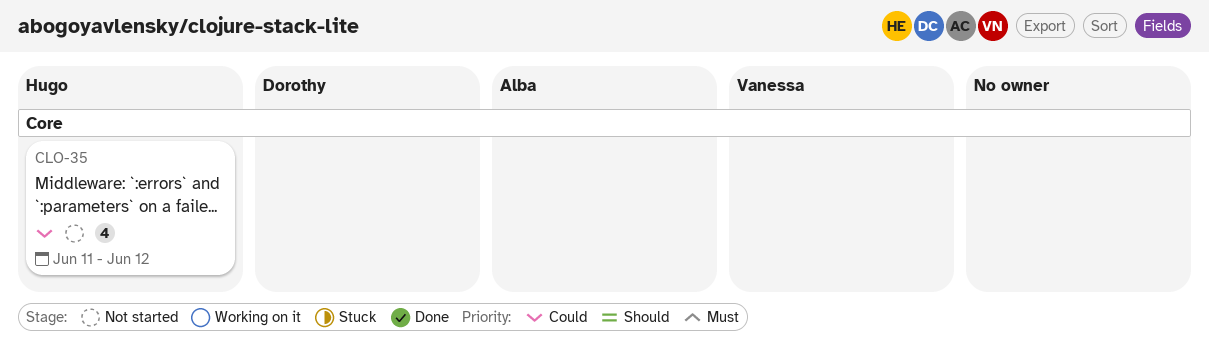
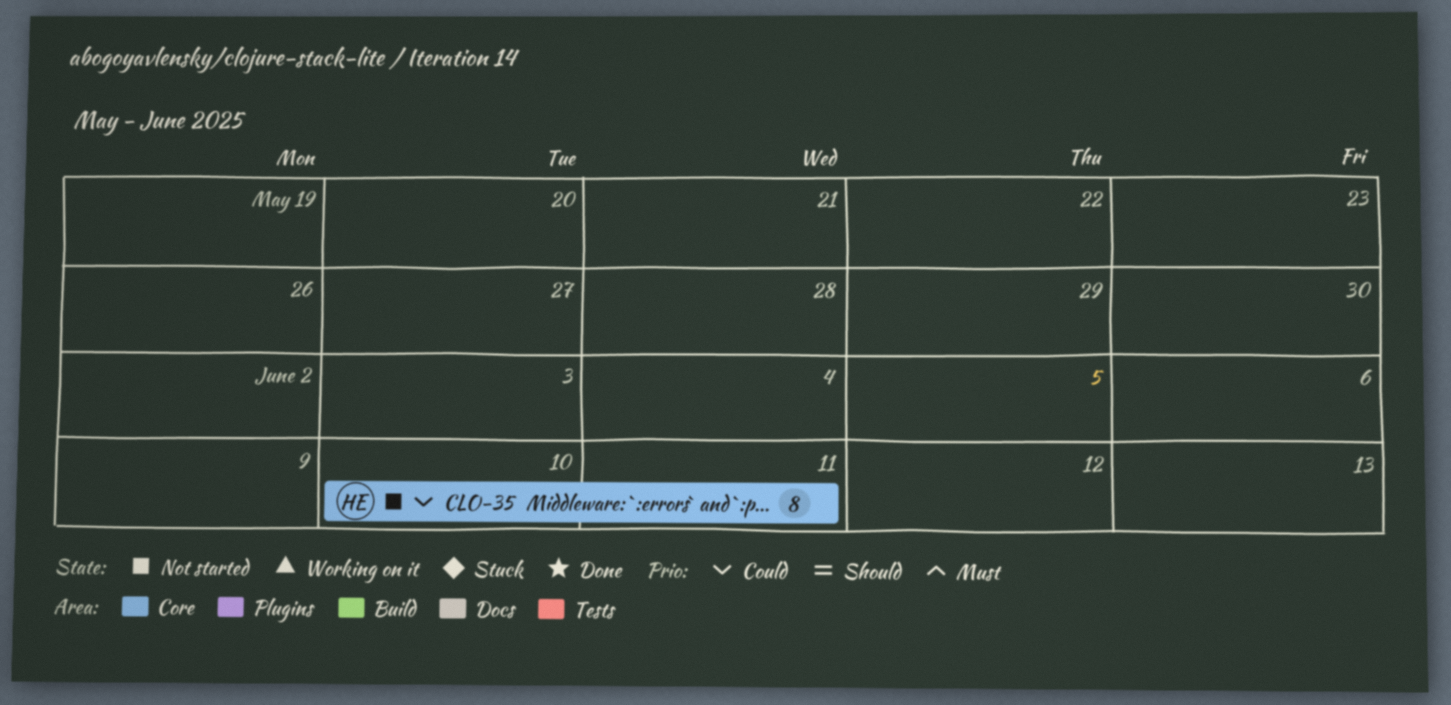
CLO-35, estimate: 4 -> 8
CLO-35, start: Jun 11 -> Jun 10
CLO-35, due: Jun 12 -> Jun 11

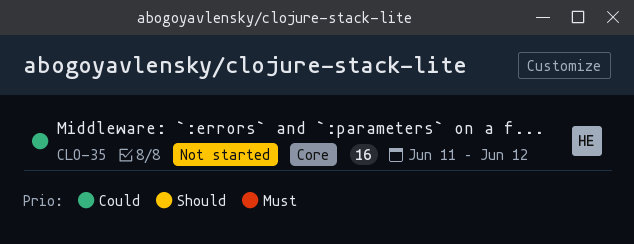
CLO-35, estimate: 8 -> 16
CLO-35, start: Jun 10 -> Jun 11
CLO-35, due: Jun 11 -> Jun 12

